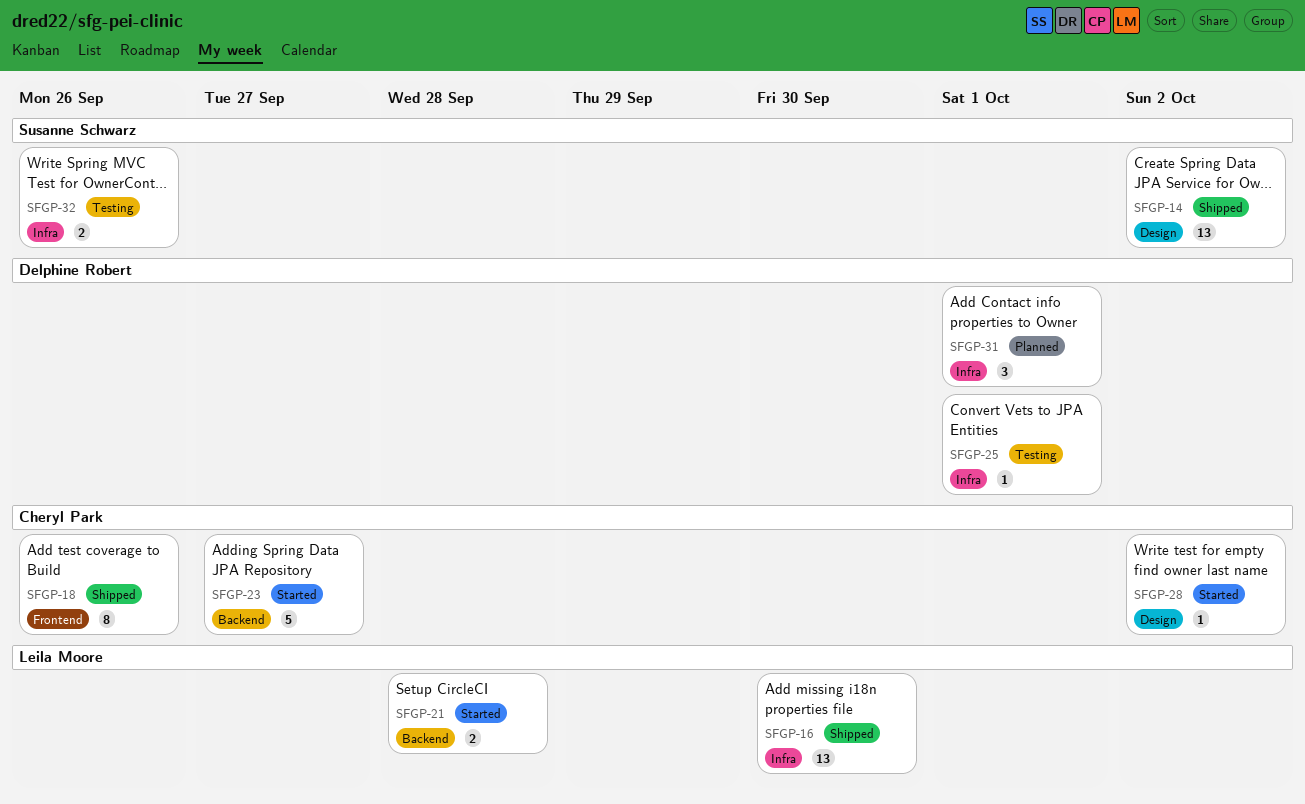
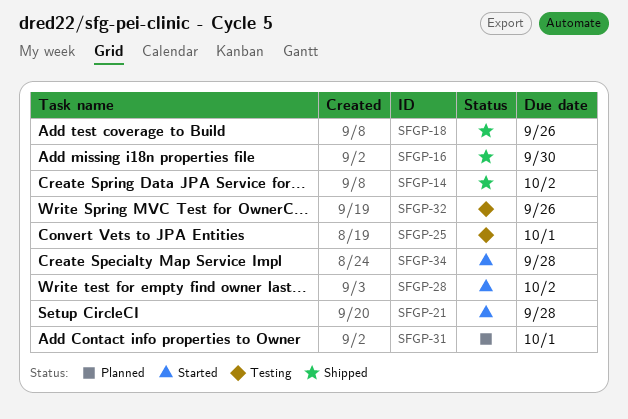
SFGP-23: present -> none
SFGP-34: none -> present

